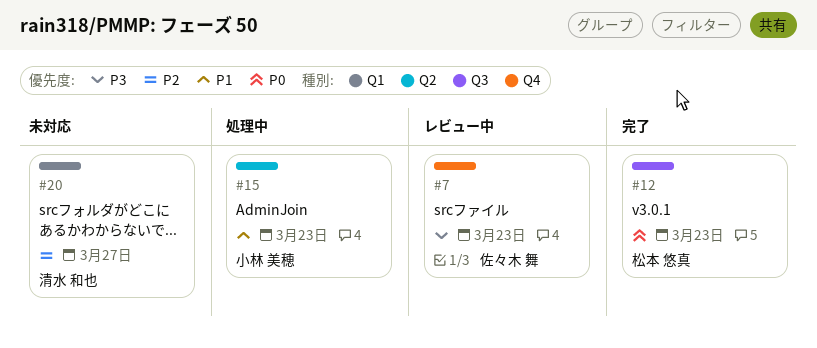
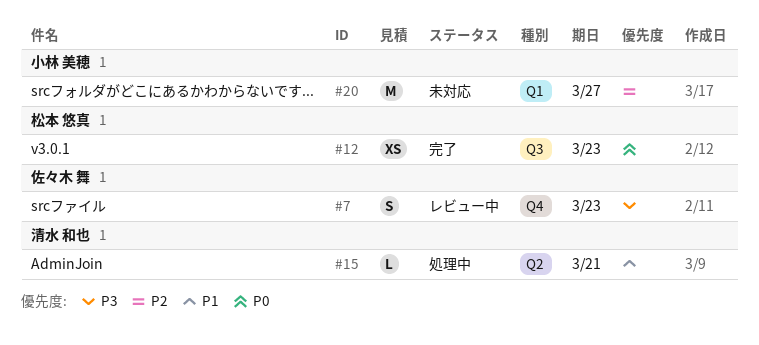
#15, owner: 小林 美穂 -> 清水 和也
#15, due: Mar 23 -> Mar 21
#20, owner: 清水 和也 -> 小林 美穂

